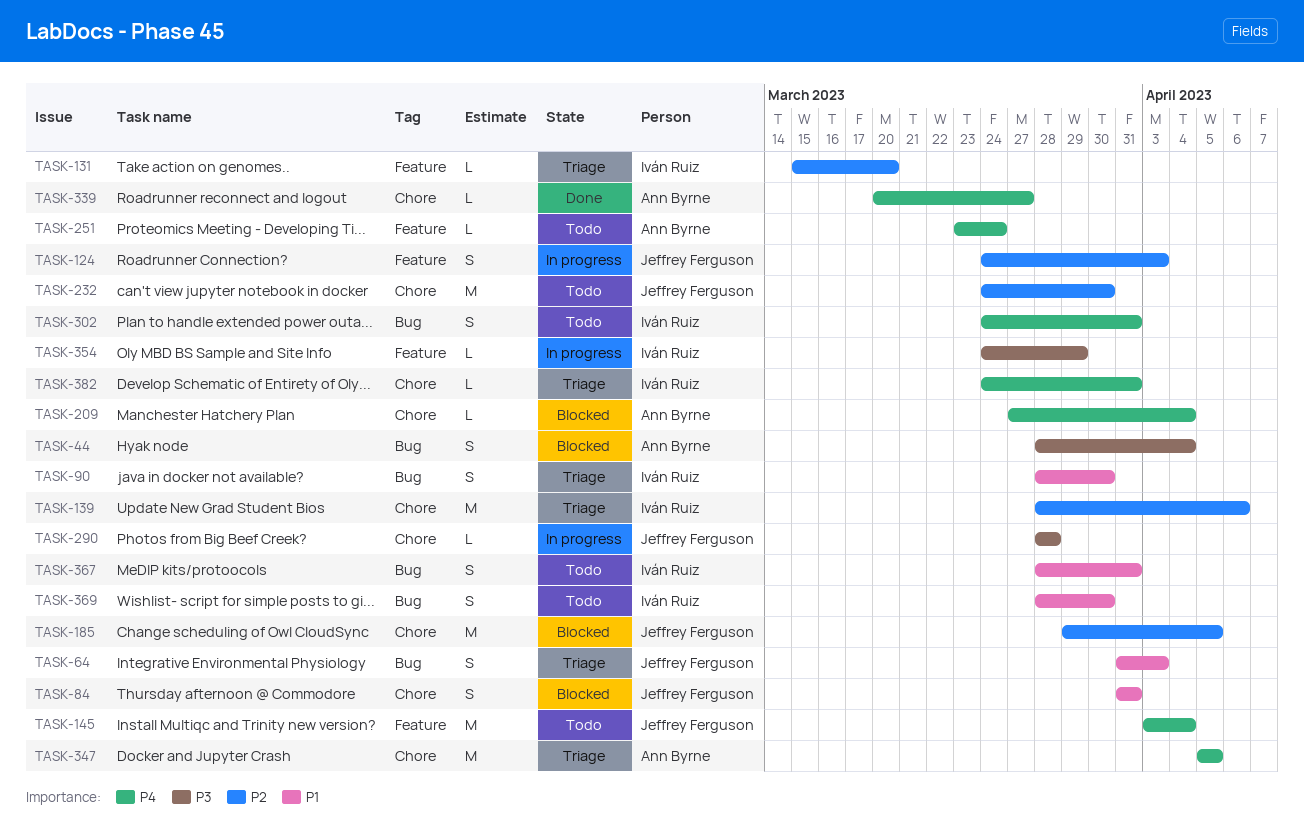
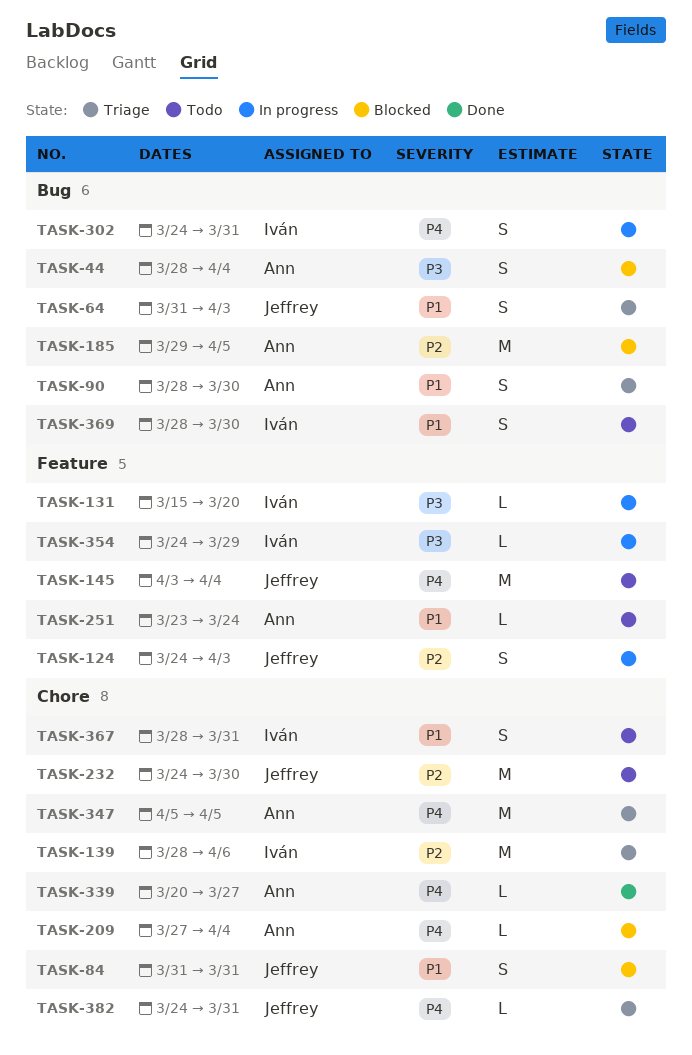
TASK-90, owner: Iván Ruiz -> Ann Byrne
TASK-131, status: Triage -> In progress
TASK-131, priority: P2 -> P3
TASK-185, owner: Jeffrey Ferguson -> Ann Byrne
TASK-185, label: Chore -> Bug
TASK-251, priority: P4 -> P1
TASK-290: present -> none
TASK-302, status: Todo -> In progress
TASK-367, label: Bug -> Chore
TASK-382, owner: Iván Ruiz -> Jeffrey Ferguson

